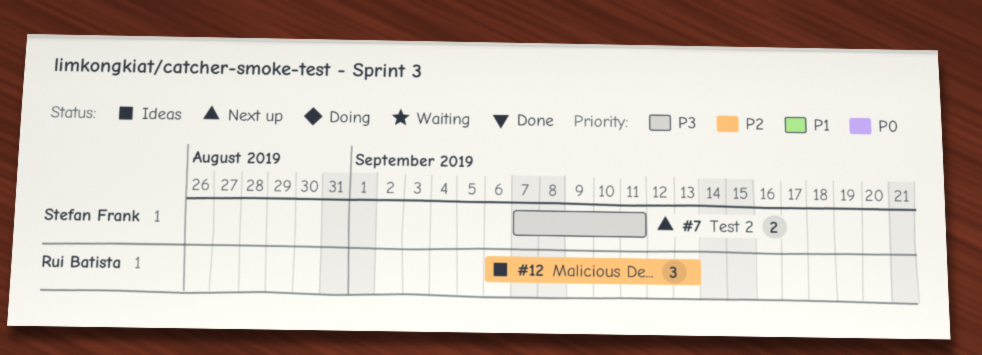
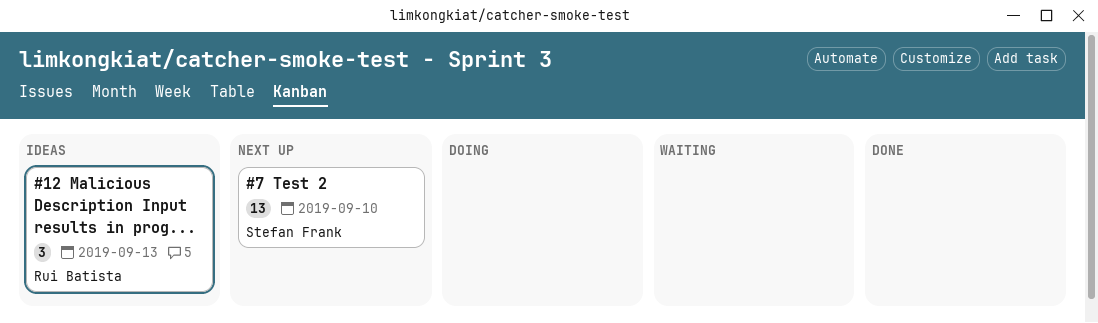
#7, estimate: 2 -> 13
#7, due: Sep 11 -> Sep 10

